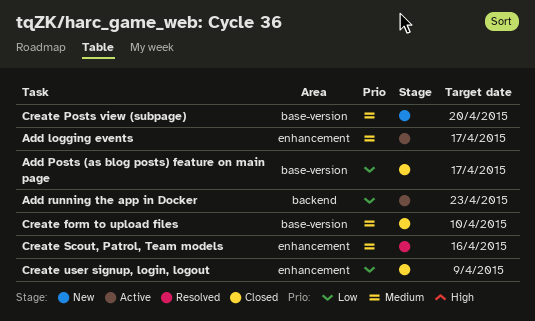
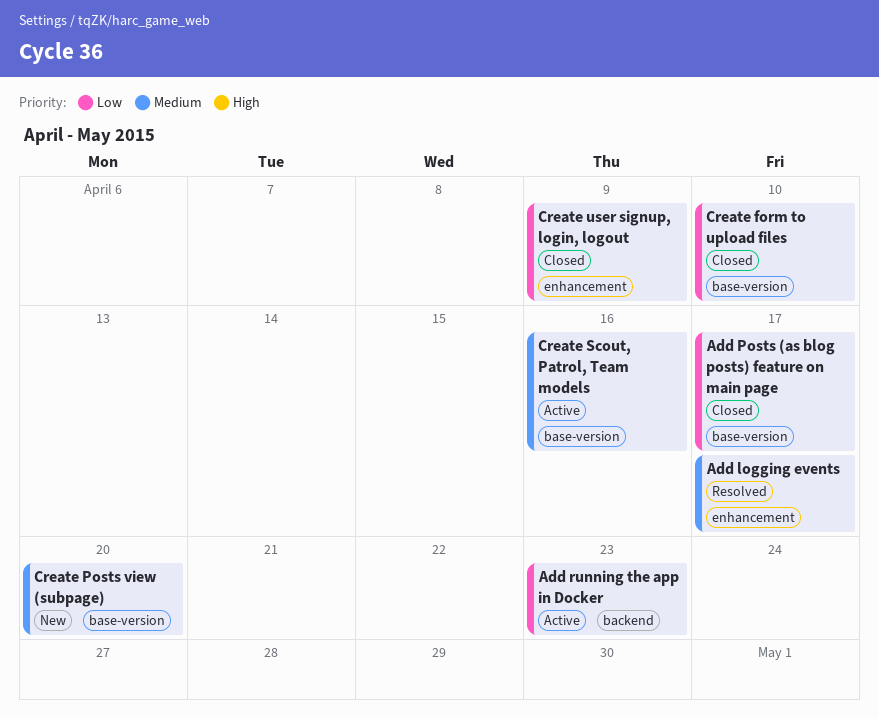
Add logging events, status: Active -> Resolved
Create form to upload files, priority: Medium -> Low
Create Scout, Patrol, Team models, status: Resolved -> Active
Create Scout, Patrol, Team models, label: enhancement -> base-version

